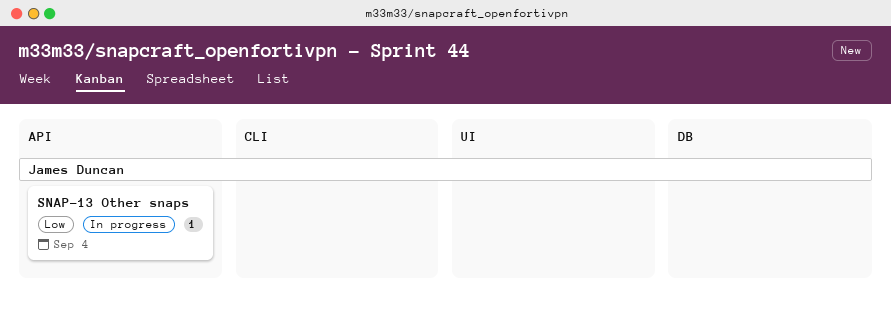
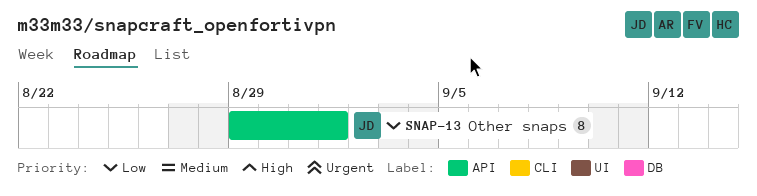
SNAP-13, estimate: 1 -> 8
SNAP-13, due: Sep 4 -> Sep 1

